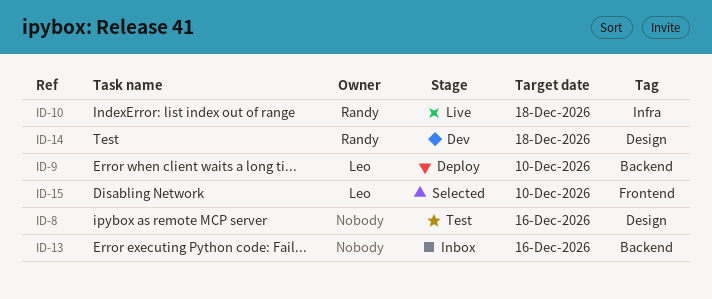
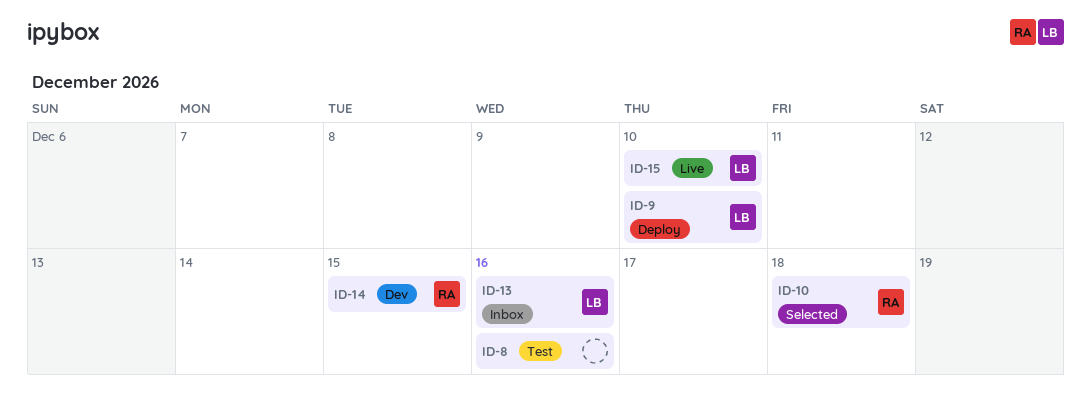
ID-10, status: Live -> Selected
ID-13, owner: none -> Leo
ID-14, due: Dec 18 -> Dec 15
ID-15, status: Selected -> Live

